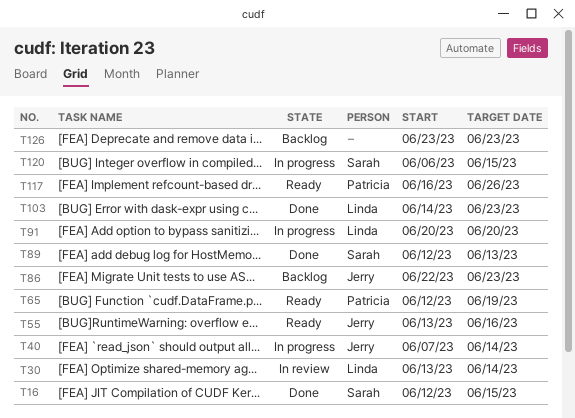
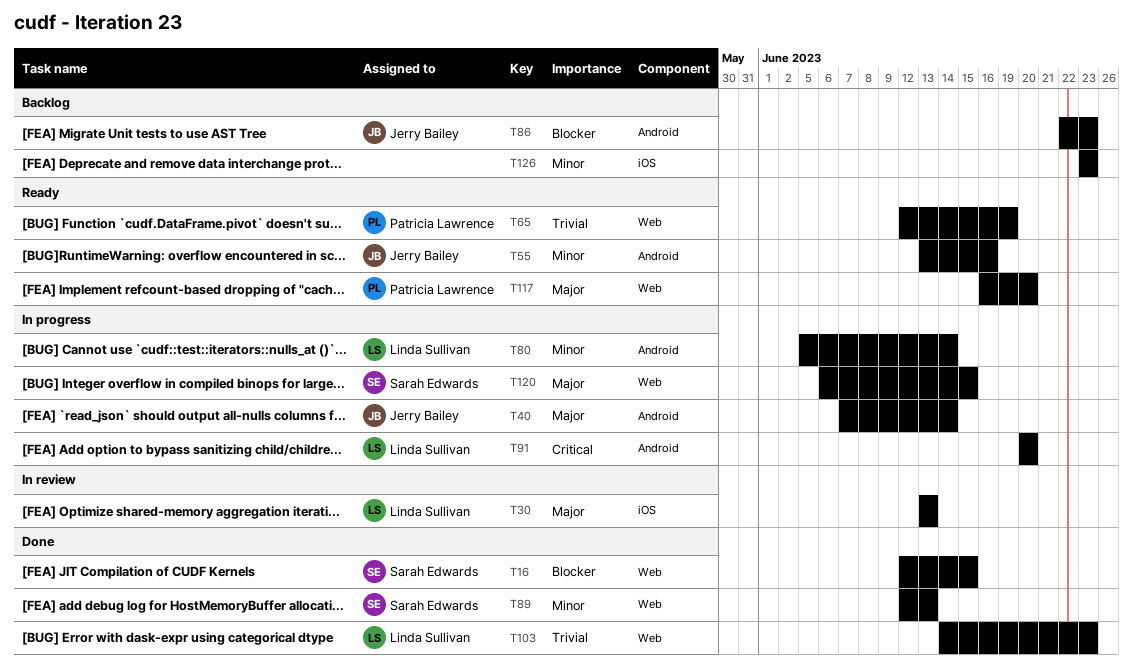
T30, due: Jun 14 -> Jun 13
T80: none -> present
T117, due: Jun 26 -> Jun 20

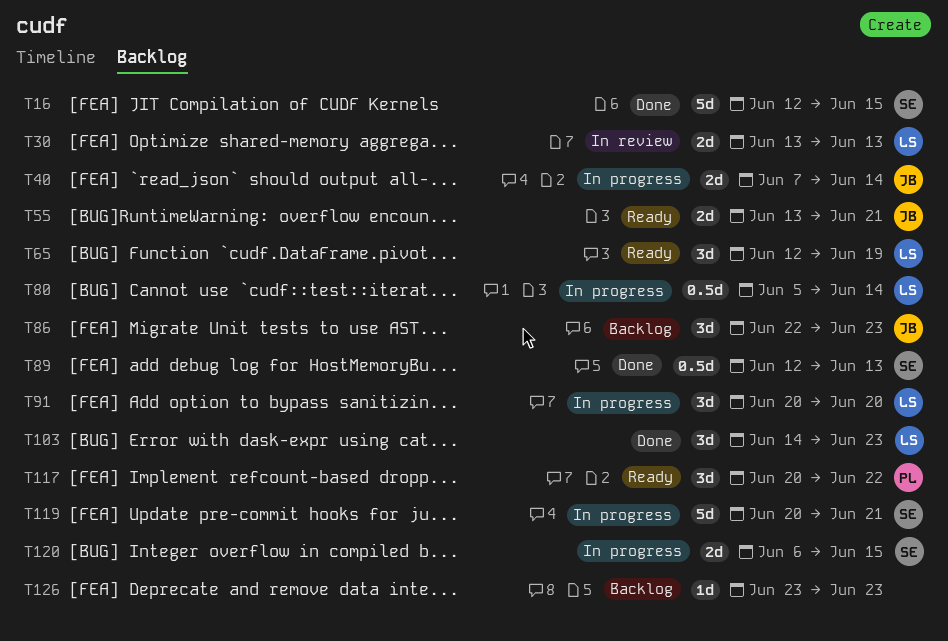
T55, due: Jun 16 -> Jun 21
T65, owner: Patricia Lawrence -> Linda Sullivan
T117, start: Jun 16 -> Jun 20
T117, due: Jun 20 -> Jun 22
T119: none -> present

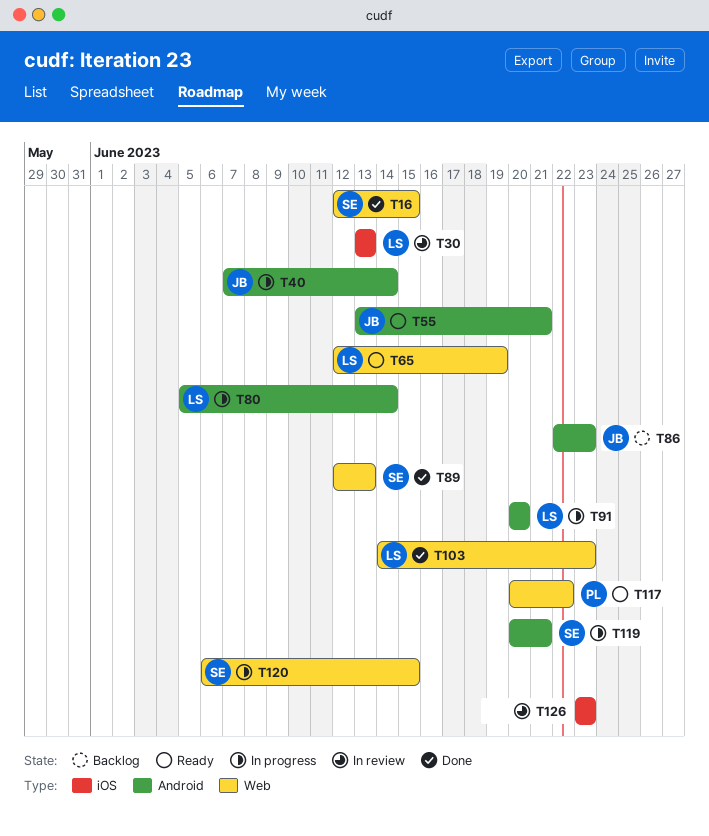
T126, status: Backlog -> In review

